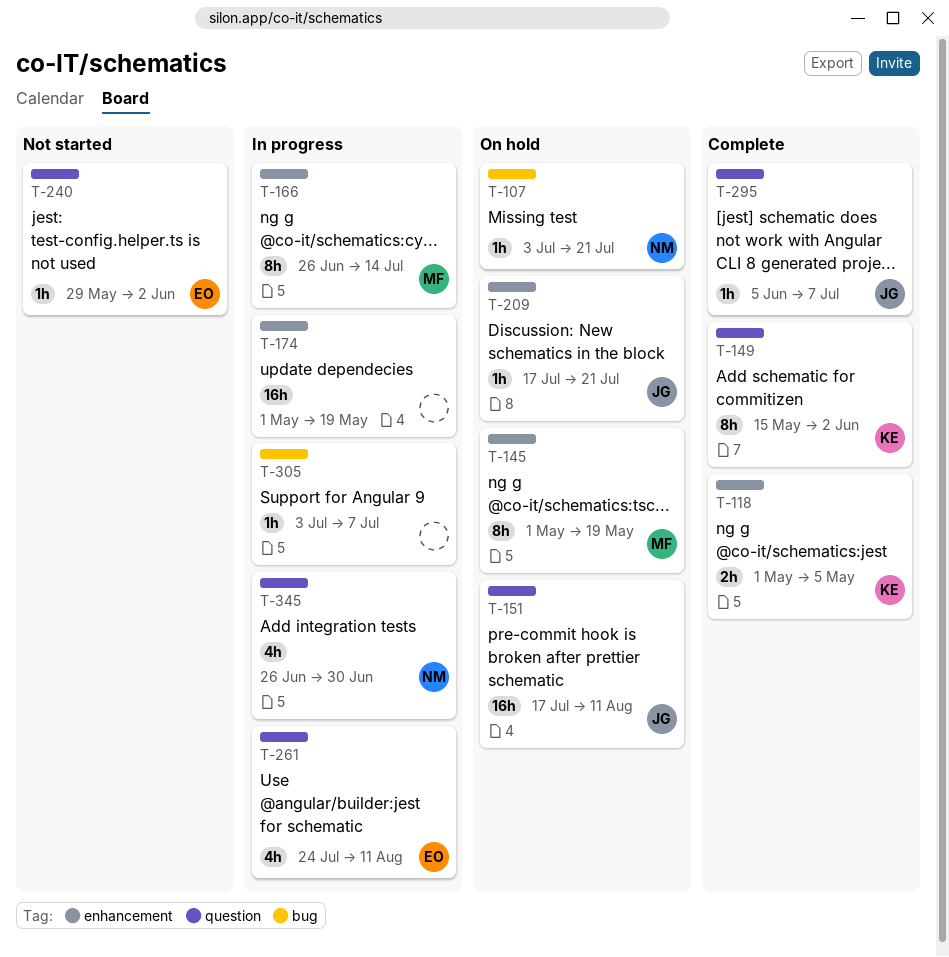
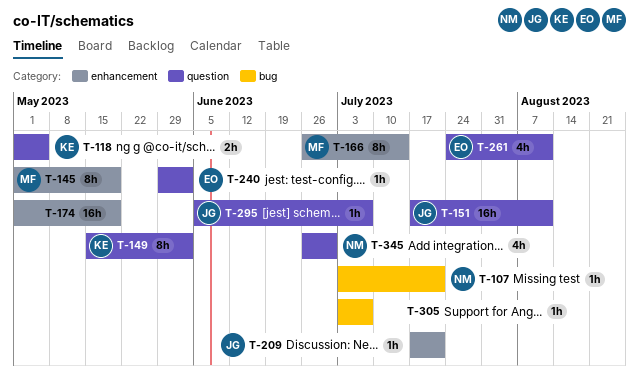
T-118, label: enhancement -> question

